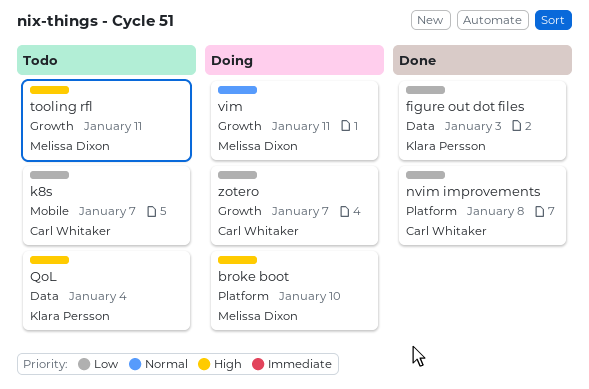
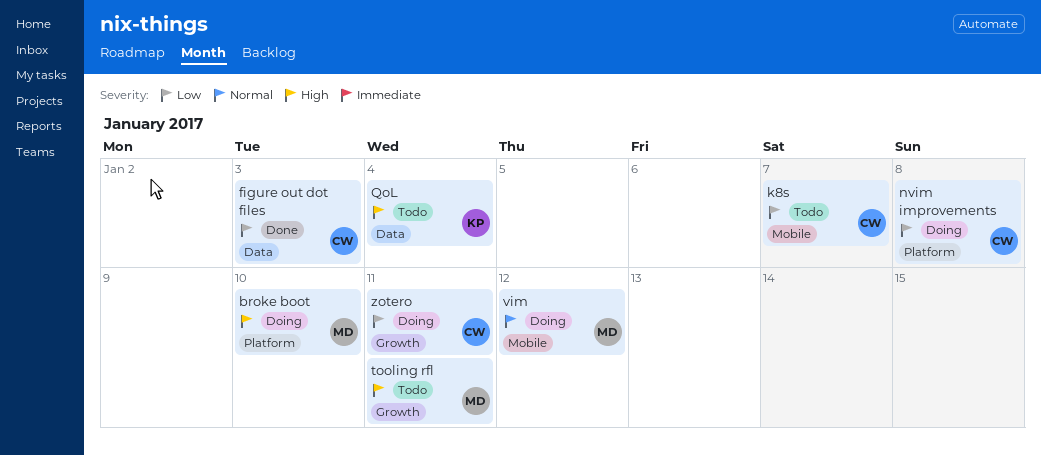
figure out dot files, owner: Klara Persson -> Carl Whitaker
nvim improvements, status: Done -> Doing
vim, label: Growth -> Mobile
vim, due: Jan 11 -> Jan 12
zotero, due: Jan 7 -> Jan 11

